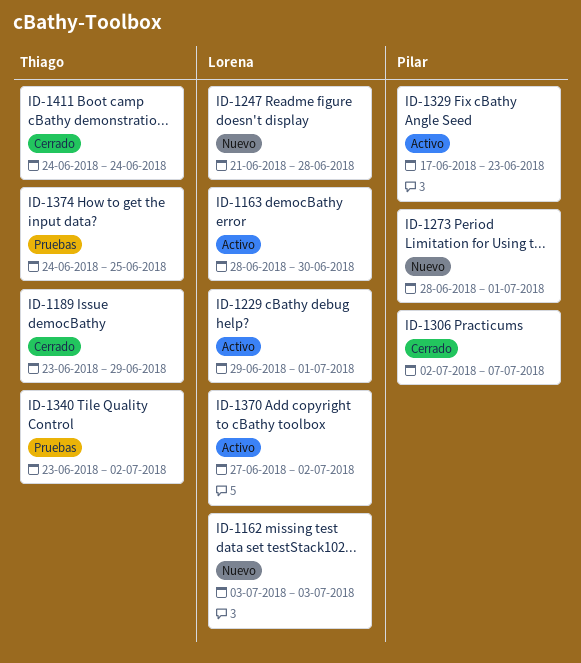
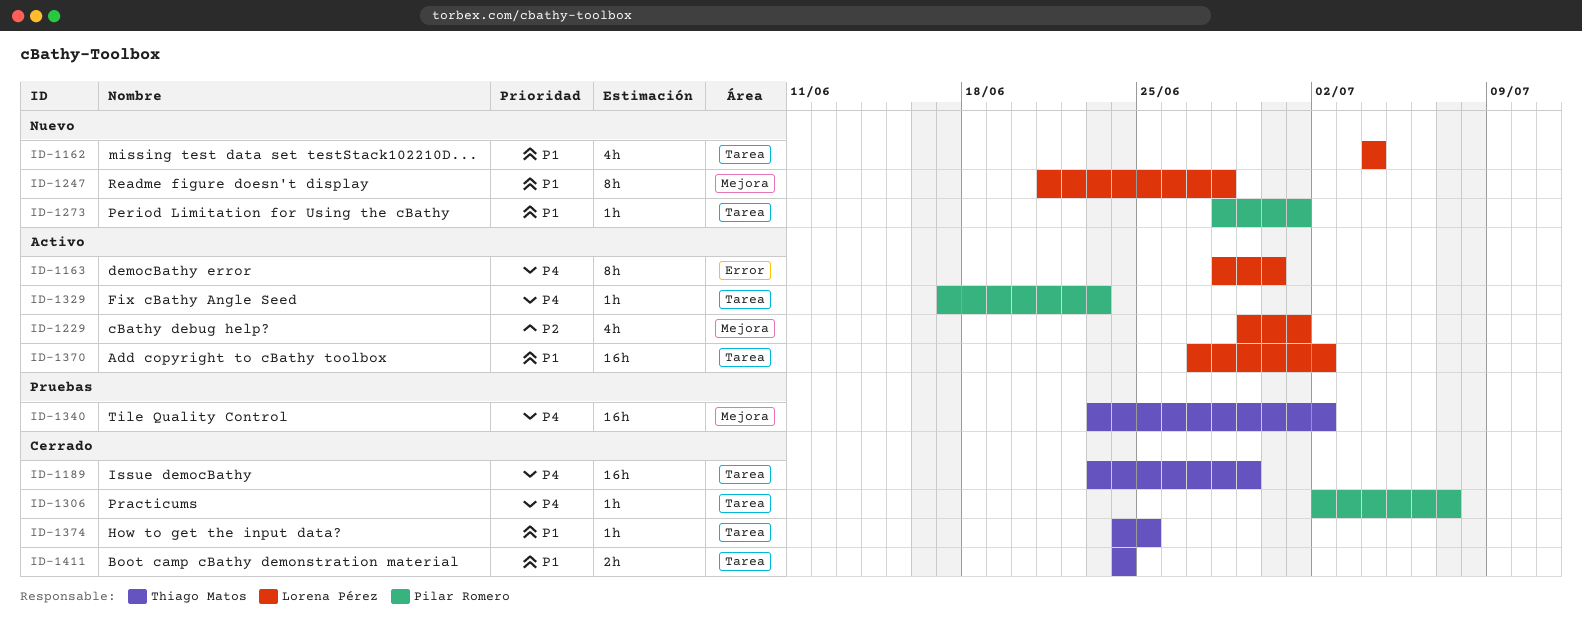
ID-1162, start: Jul 3 -> Jul 4
ID-1162, due: Jul 3 -> Jul 4
ID-1374, status: Pruebas -> Cerrado

